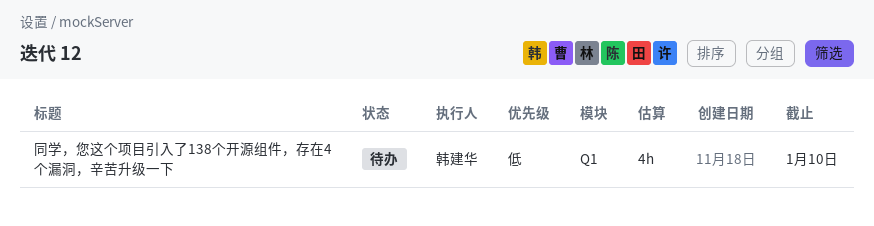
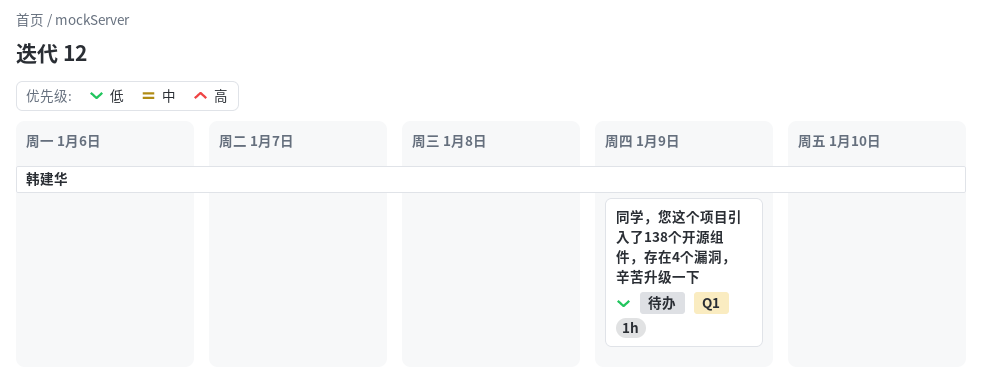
同学，您这个项目引入了138个开源组件，存在4个漏洞，辛苦升级一下, estimate: 4h -> 1h
同学，您这个项目引入了138个开源组件，存在4个漏洞，辛苦升级一下, due: Jan 10 -> Jan 9

